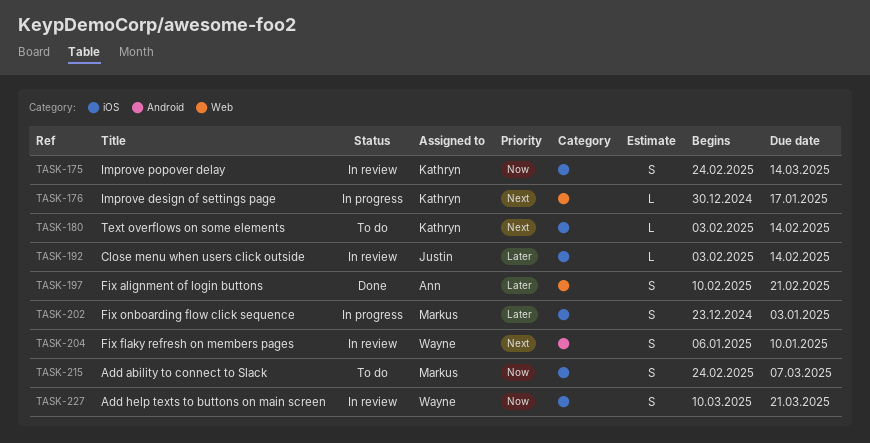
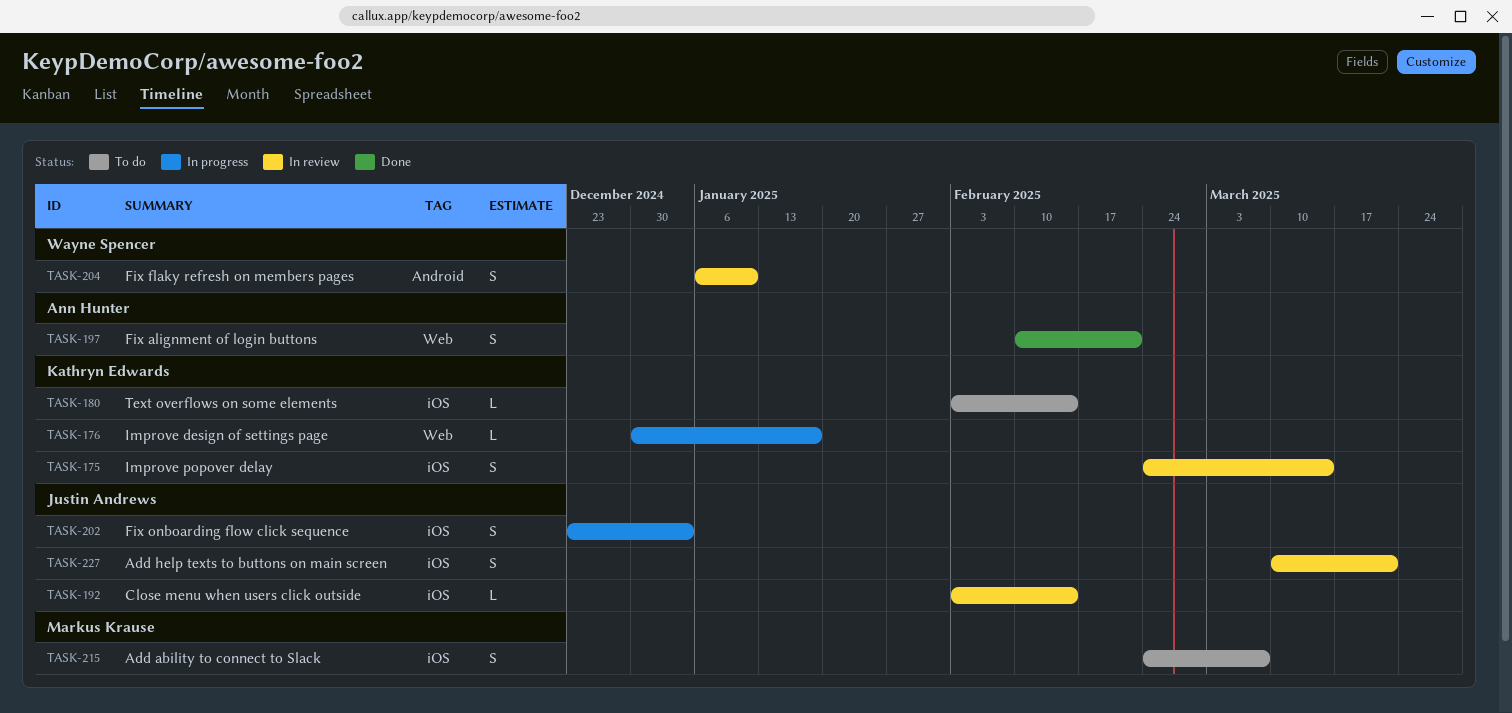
TASK-202, owner: Markus Krause -> Justin Andrews
TASK-227, owner: Wayne Spencer -> Justin Andrews

